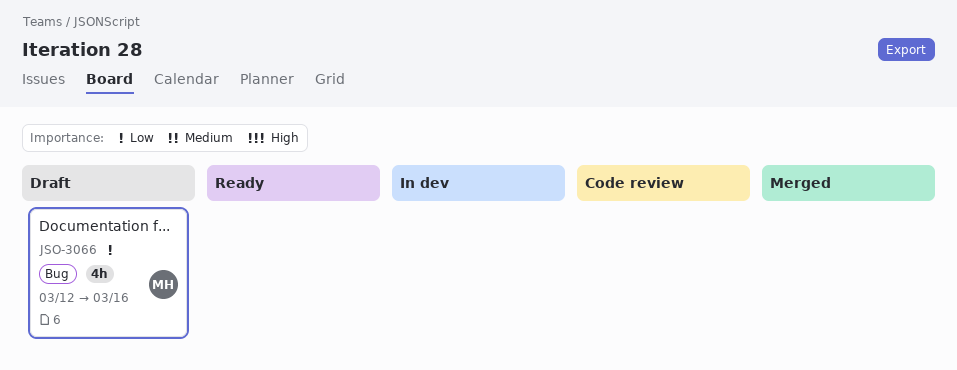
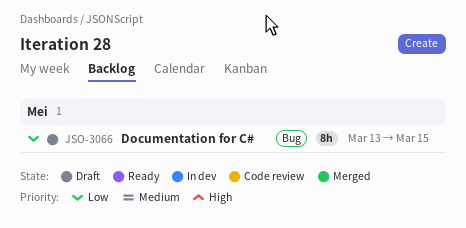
JSO-3066, estimate: 4h -> 8h
JSO-3066, start: Mar 12 -> Mar 13
JSO-3066, due: Mar 16 -> Mar 15

